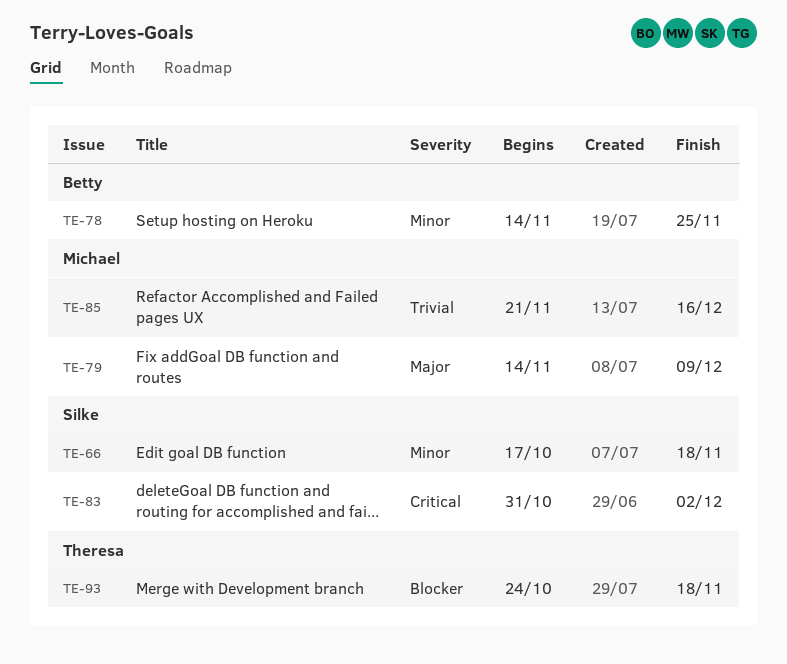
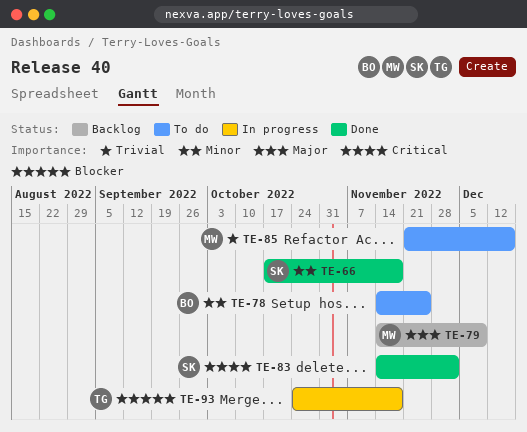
TE-83, start: Oct 31 -> Nov 14

